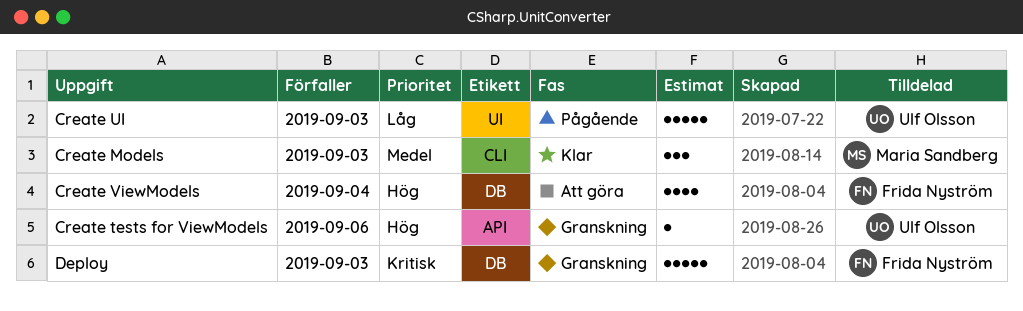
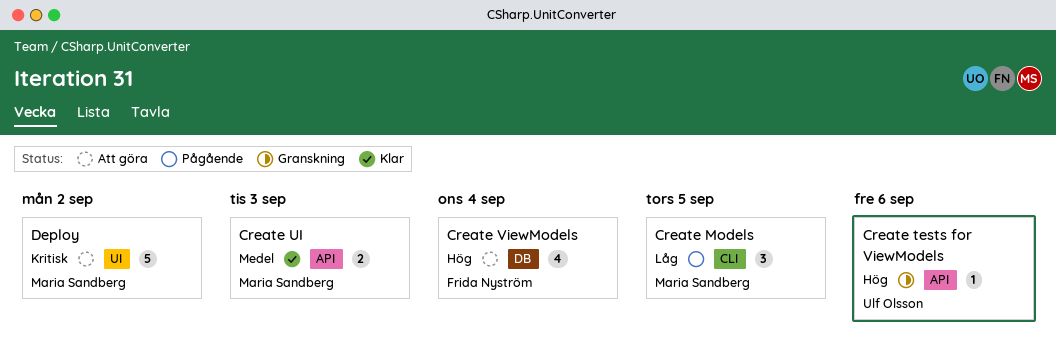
Create Models, status: Klar -> Pågående
Create Models, priority: Medel -> Låg
Create Models, due: Sep 3 -> Sep 5
Create UI, status: Pågående -> Klar
Create UI, owner: Ulf Olsson -> Maria Sandberg
Create UI, priority: Låg -> Medel
Create UI, label: UI -> API
Create UI, estimate: 5 -> 2
Deploy, status: Granskning -> Att göra
Deploy, owner: Frida Nyström -> Maria Sandberg
Deploy, label: DB -> UI
Deploy, due: Sep 3 -> Sep 2

